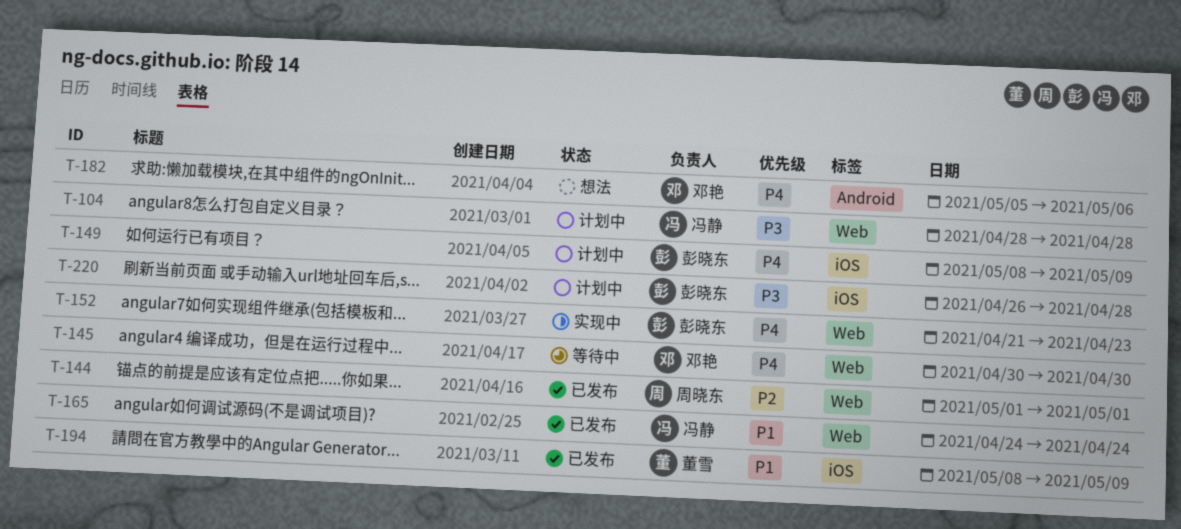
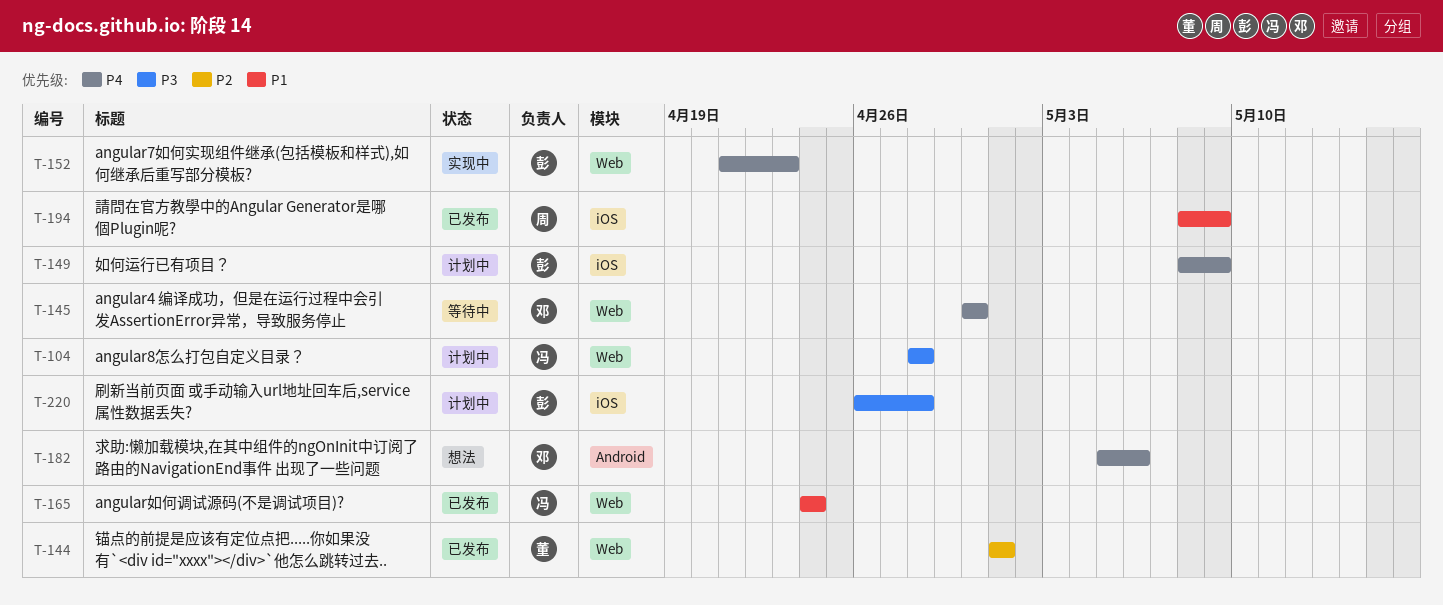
T-144, owner: 周晓东 -> 董雪
T-194, owner: 董雪 -> 周晓东

